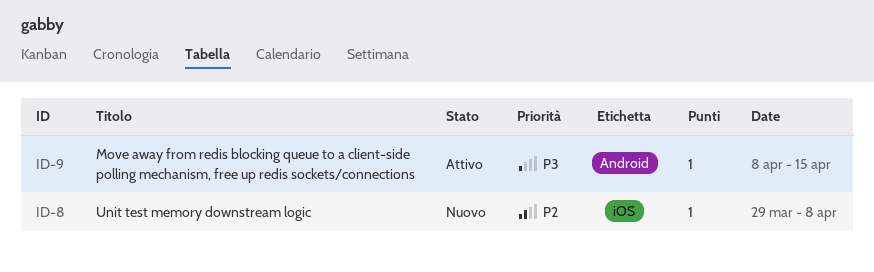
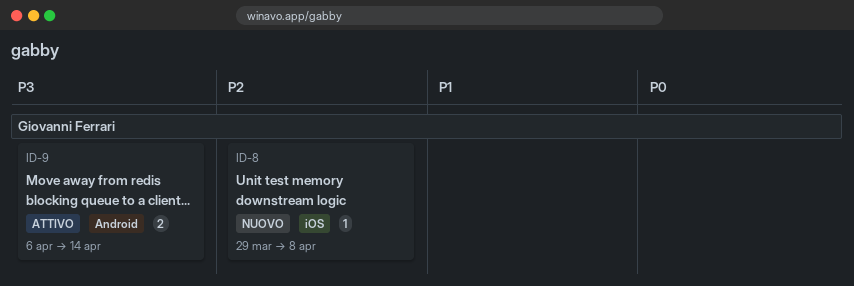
ID-9, estimate: 1 -> 2
ID-9, start: Apr 8 -> Apr 6
ID-9, due: Apr 15 -> Apr 14

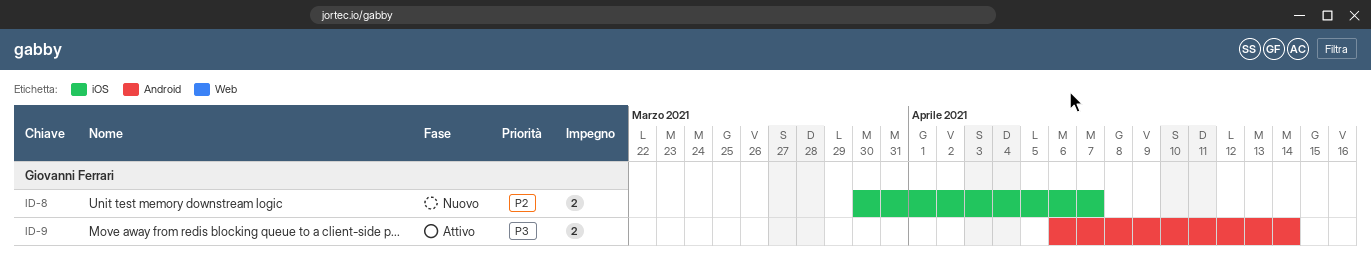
ID-8, estimate: 1 -> 2
ID-8, start: Mar 29 -> Mar 30
ID-8, due: Apr 8 -> Apr 7

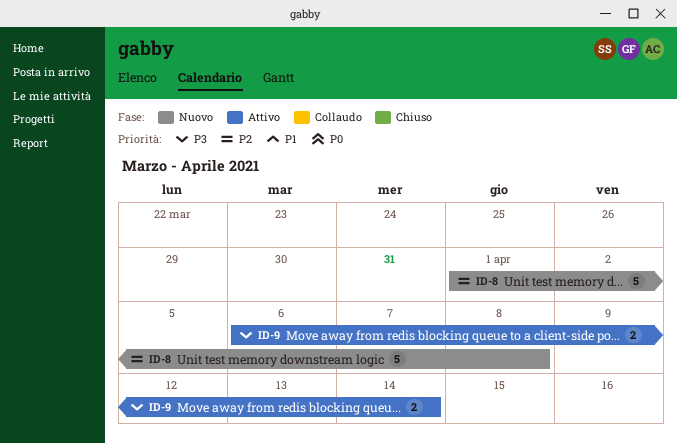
ID-8, estimate: 2 -> 5
ID-8, start: Mar 30 -> Apr 1
ID-8, due: Apr 7 -> Apr 8

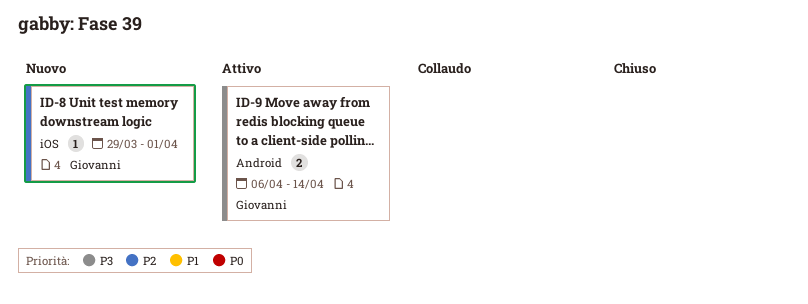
ID-8, estimate: 5 -> 1
ID-8, start: Apr 1 -> Mar 29
ID-8, due: Apr 8 -> Apr 1

